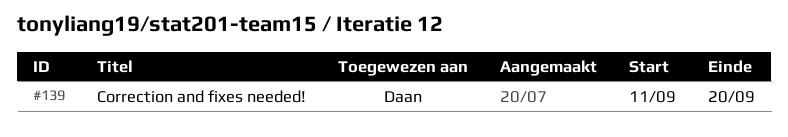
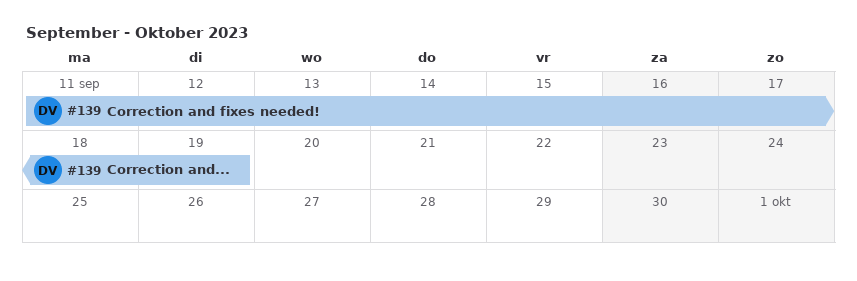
#139, due: Sep 20 -> Sep 19

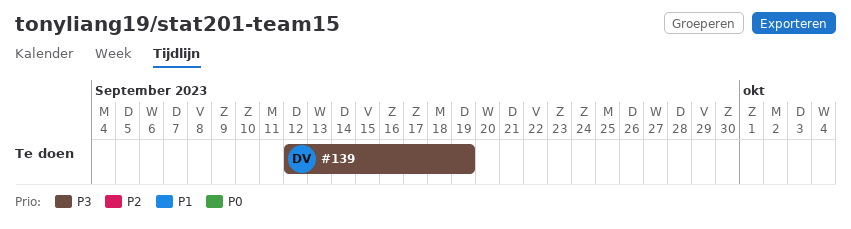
#139, start: Sep 11 -> Sep 12

